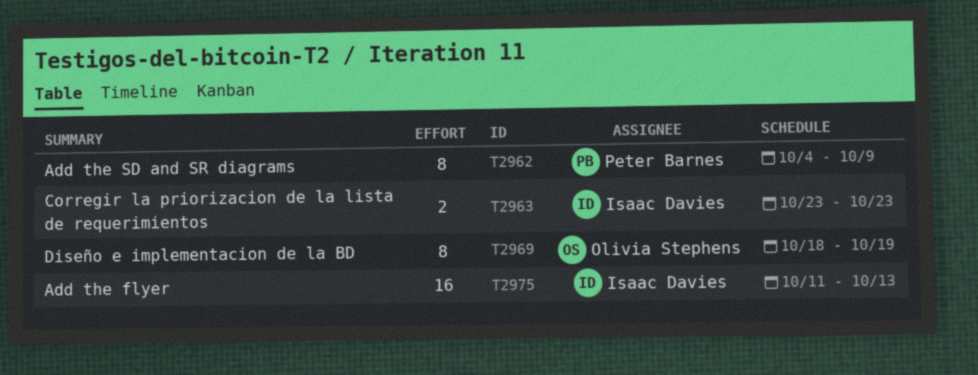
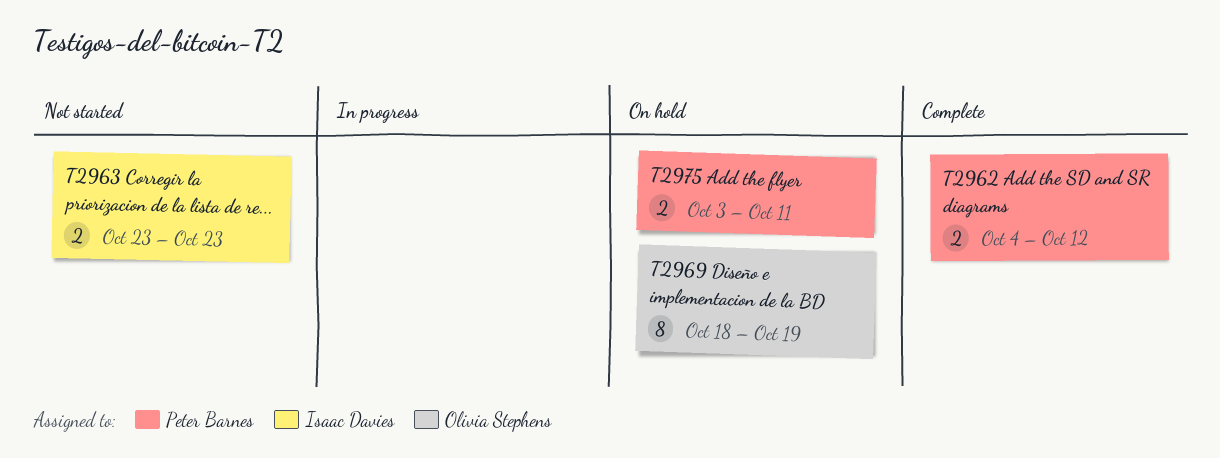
T2962, estimate: 8 -> 2
T2962, due: Oct 9 -> Oct 12
T2975, owner: Isaac Davies -> Peter Barnes
T2975, estimate: 16 -> 2
T2975, start: Oct 11 -> Oct 3
T2975, due: Oct 13 -> Oct 11

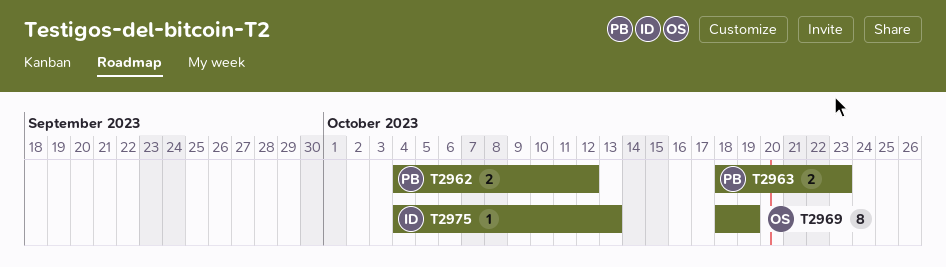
T2963, owner: Isaac Davies -> Peter Barnes
T2963, start: Oct 23 -> Oct 18
T2975, owner: Peter Barnes -> Isaac Davies
T2975, estimate: 2 -> 1
T2975, start: Oct 3 -> Oct 4
T2975, due: Oct 11 -> Oct 13

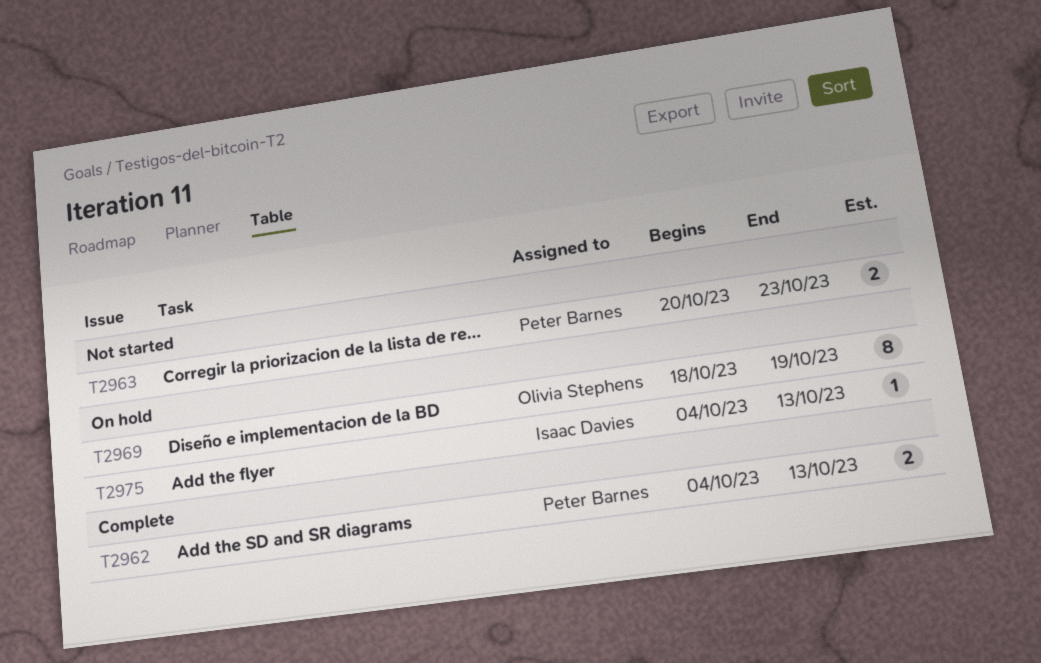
T2962, due: Oct 12 -> Oct 13
T2963, start: Oct 18 -> Oct 20

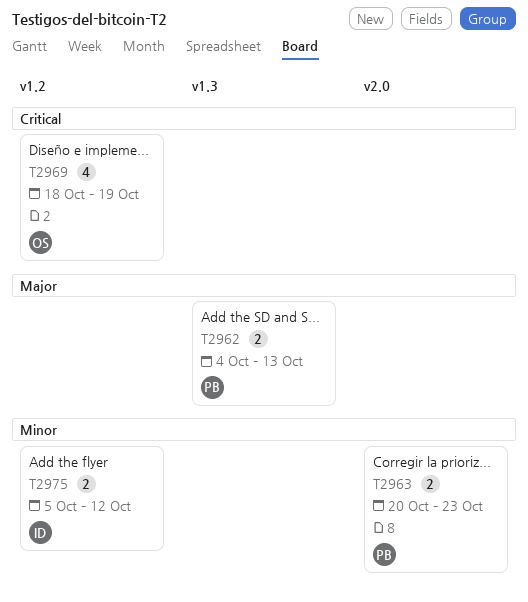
T2969, estimate: 8 -> 4
T2975, estimate: 1 -> 2
T2975, start: Oct 4 -> Oct 5
T2975, due: Oct 13 -> Oct 12

